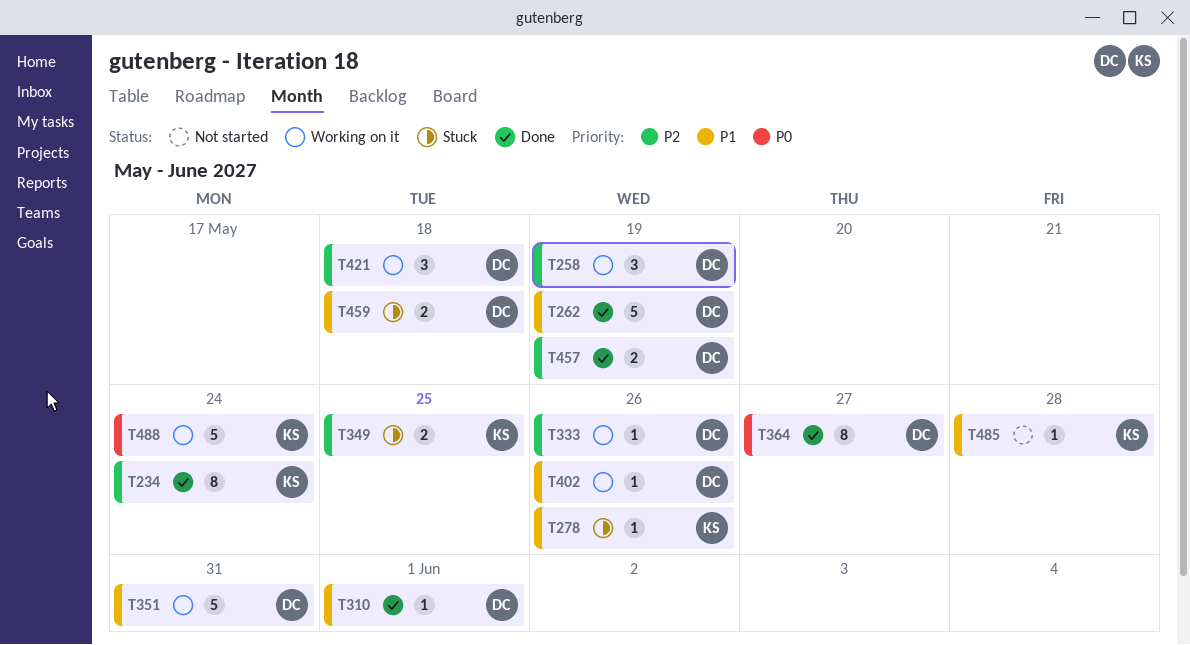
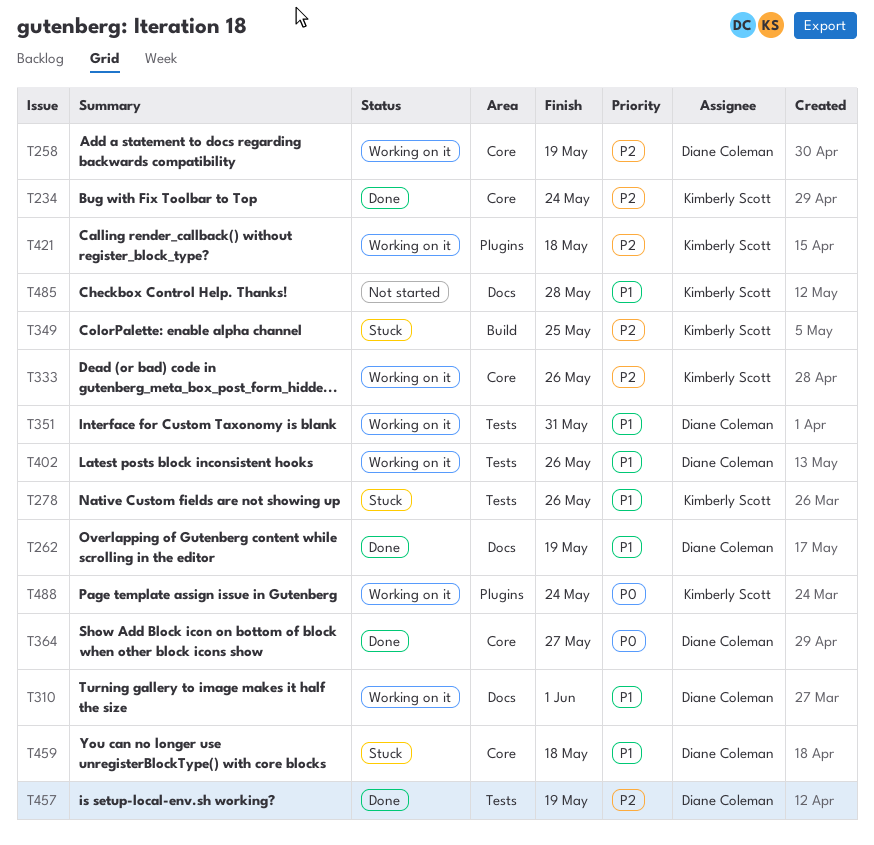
T310, status: Done -> Working on it
T333, owner: Diane Coleman -> Kimberly Scott
T421, owner: Diane Coleman -> Kimberly Scott

